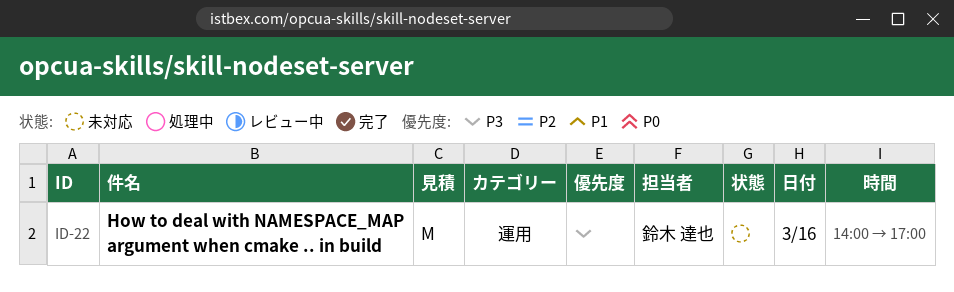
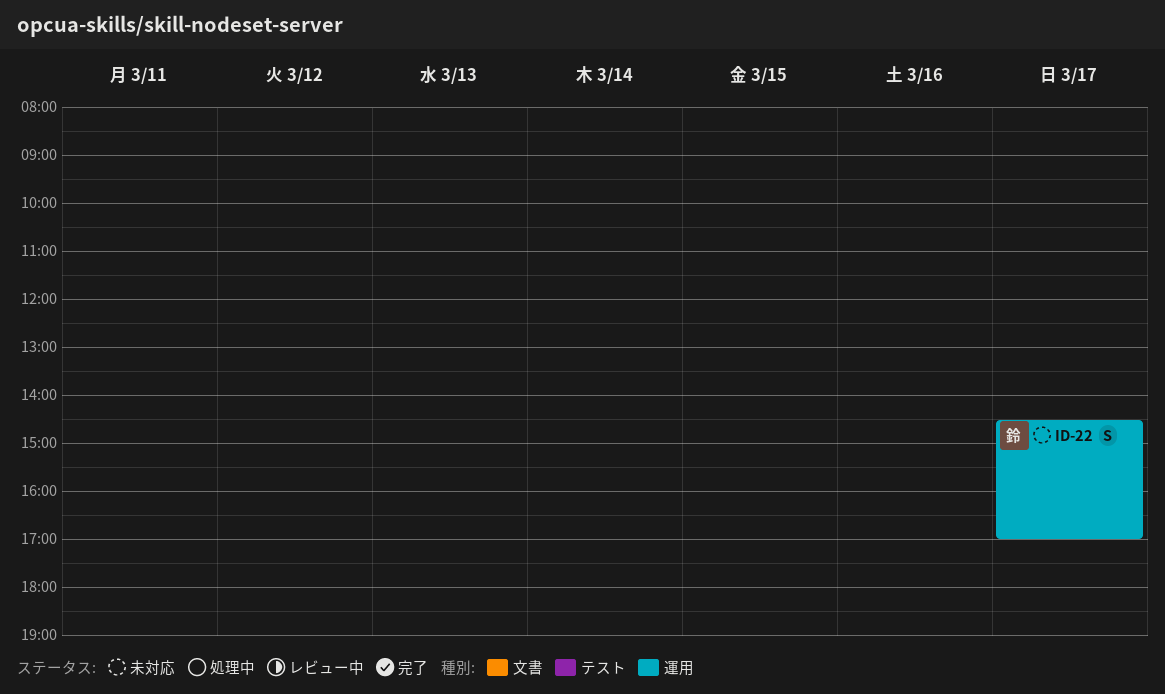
ID-22, estimate: M -> S
ID-22, day: Mar 16 -> Mar 17
ID-22, begins: 14:00 -> 14:30

